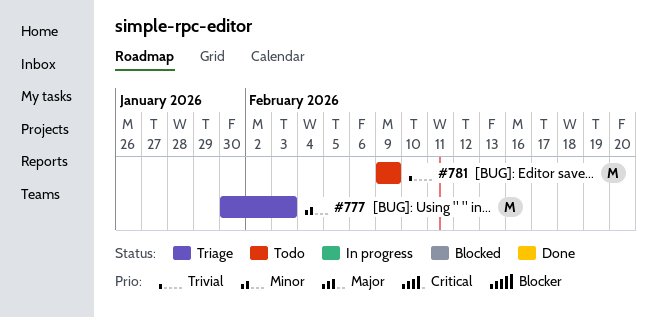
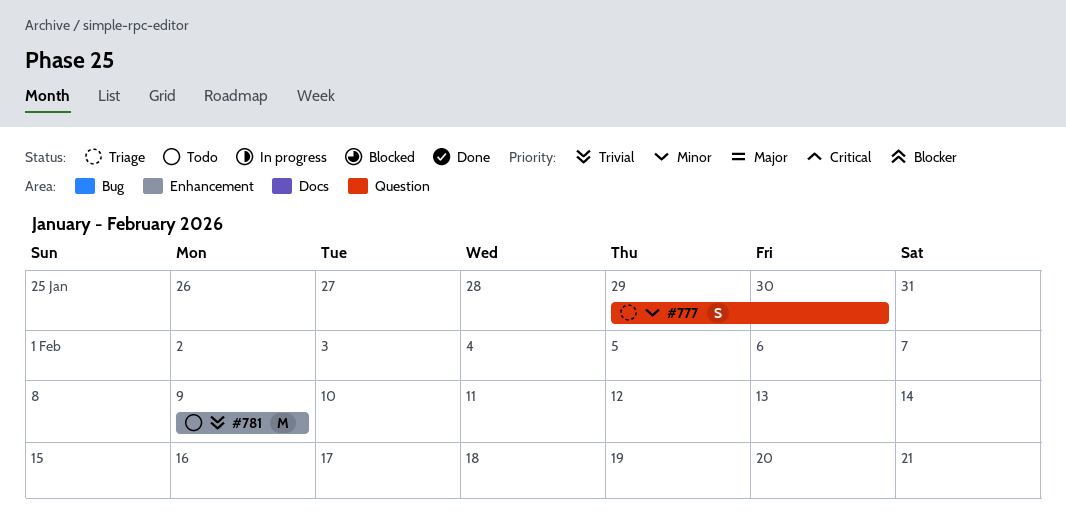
#777, estimate: M -> S
#777, start: Jan 30 -> Jan 29
#777, due: Feb 3 -> Jan 30

